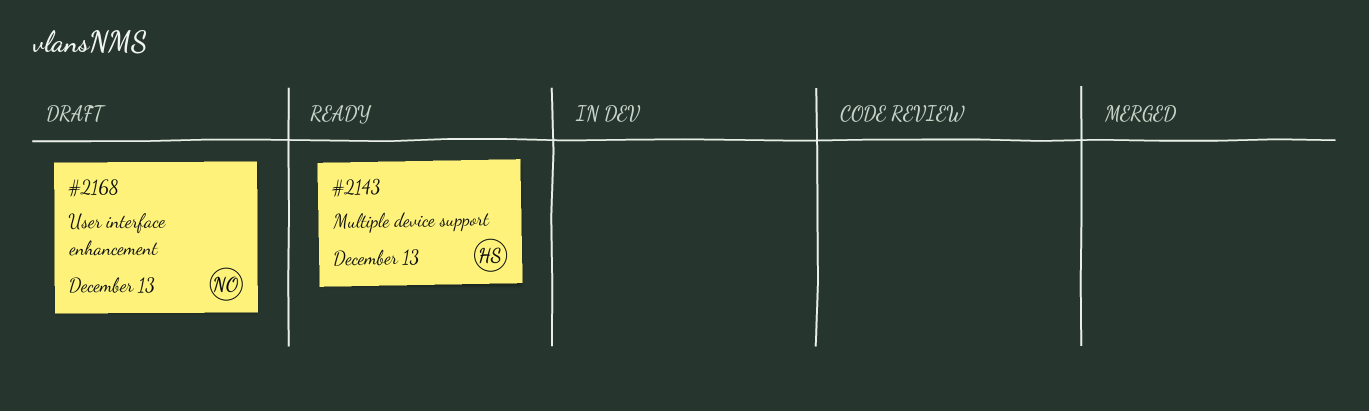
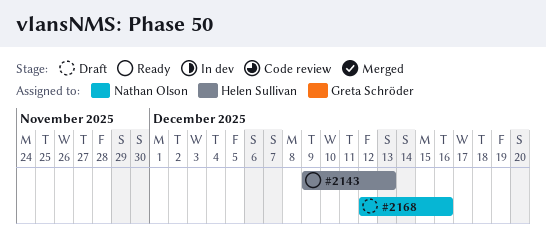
#2168, due: Dec 13 -> Dec 16

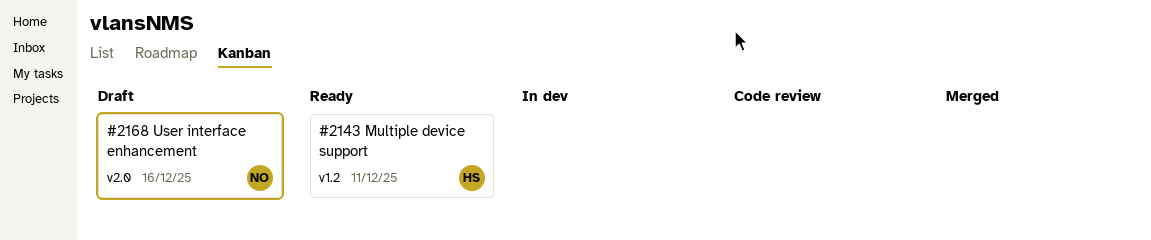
#2143, due: Dec 13 -> Dec 11

